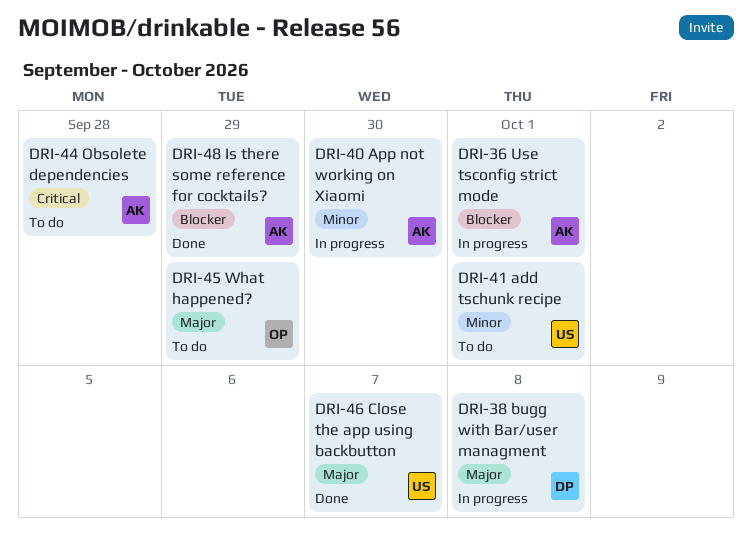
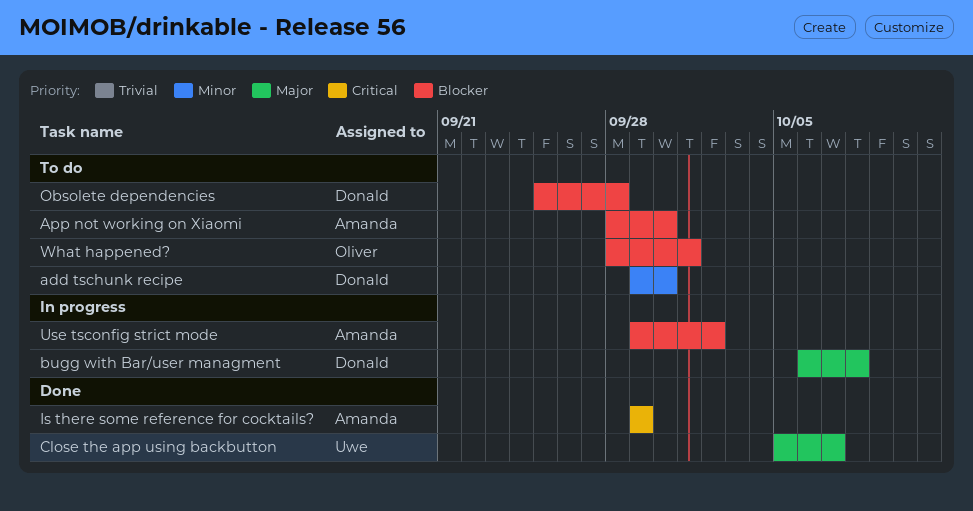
add tschunk recipe, owner: Uwe -> Donald
add tschunk recipe, due: Oct 1 -> Sep 30
App not working on Xiaomi, status: In progress -> To do
App not working on Xiaomi, priority: Minor -> Blocker
Is there some reference for cocktails?, priority: Blocker -> Critical
Obsolete dependencies, owner: Amanda -> Donald
Obsolete dependencies, priority: Critical -> Blocker
Use tsconfig strict mode, due: Oct 1 -> Oct 2
What happened?, priority: Major -> Blocker
What happened?, due: Sep 29 -> Oct 1

